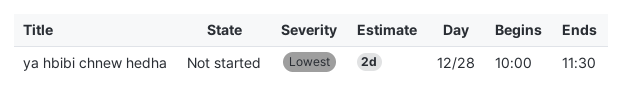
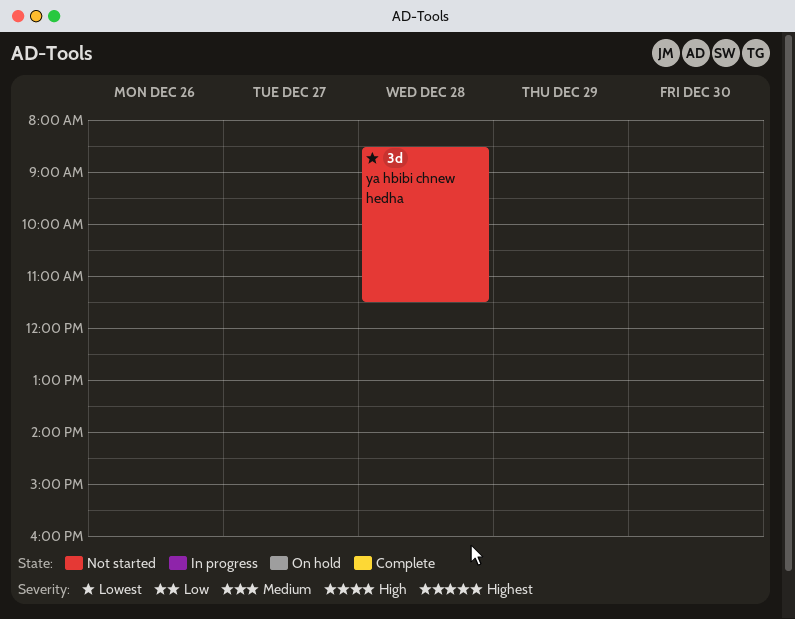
ya hbibi chnew hedha, estimate: 2d -> 3d
ya hbibi chnew hedha, begins: 10:00 -> 08:30

